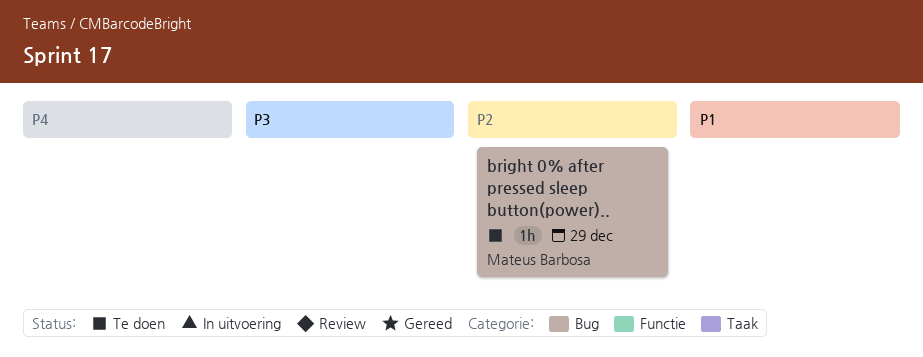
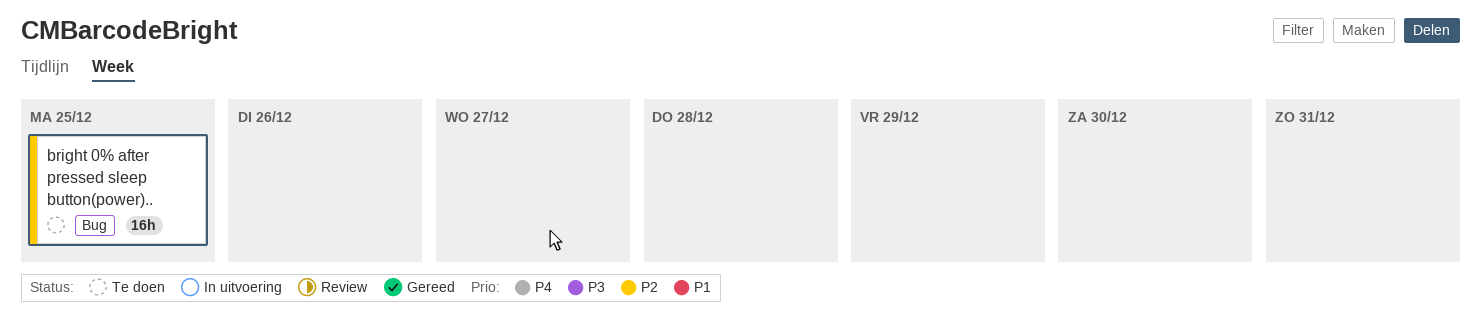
bright 0% after pressed sleep button(power).., estimate: 1h -> 16h
bright 0% after pressed sleep button(power).., due: Dec 29 -> Dec 25

